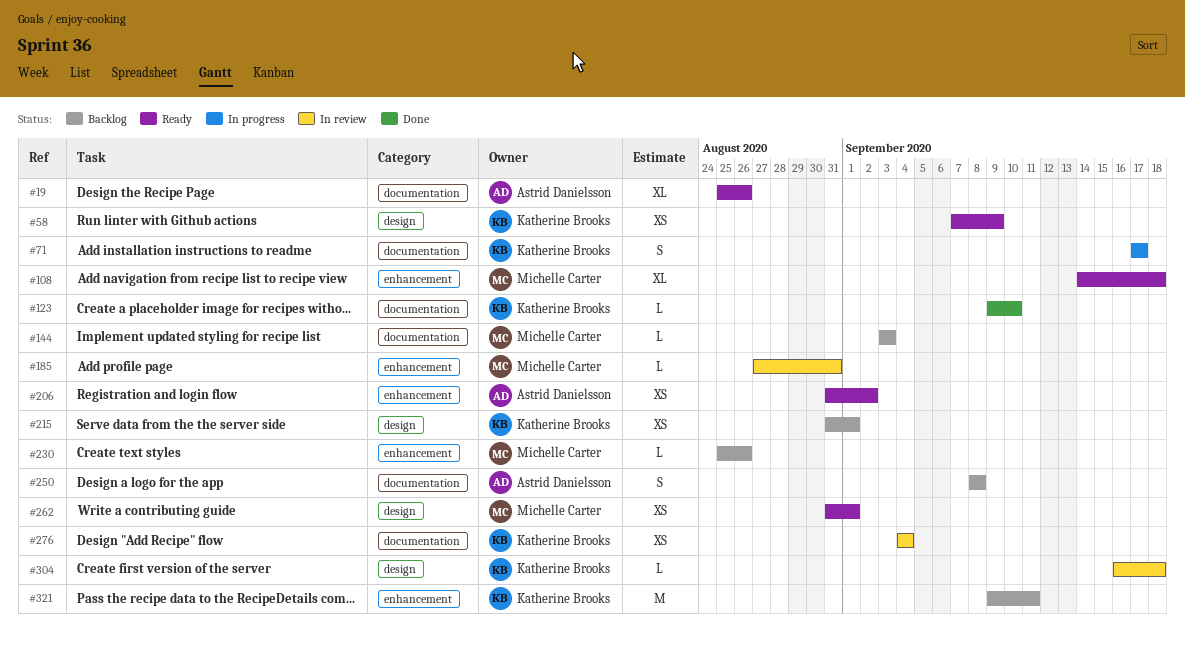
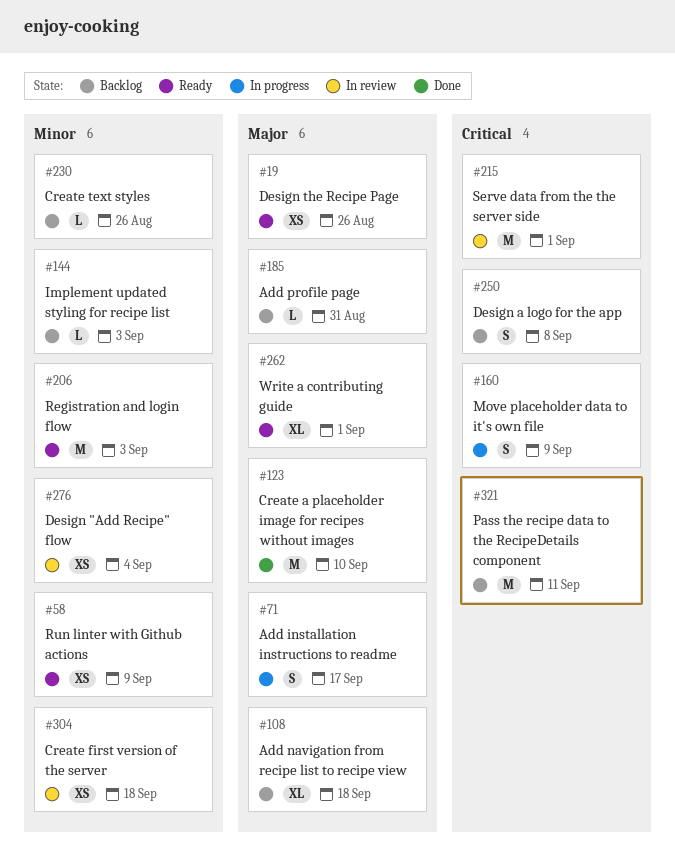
#19, estimate: XL -> XS
#108, status: Ready -> Backlog
#123, estimate: L -> M
#160: none -> present
#185, status: In review -> Backlog
#206, estimate: XS -> M
#206, due: Sep 2 -> Sep 3
#215, status: Backlog -> In review
#215, estimate: XS -> M
#262, estimate: XS -> XL
#304, estimate: L -> XS

